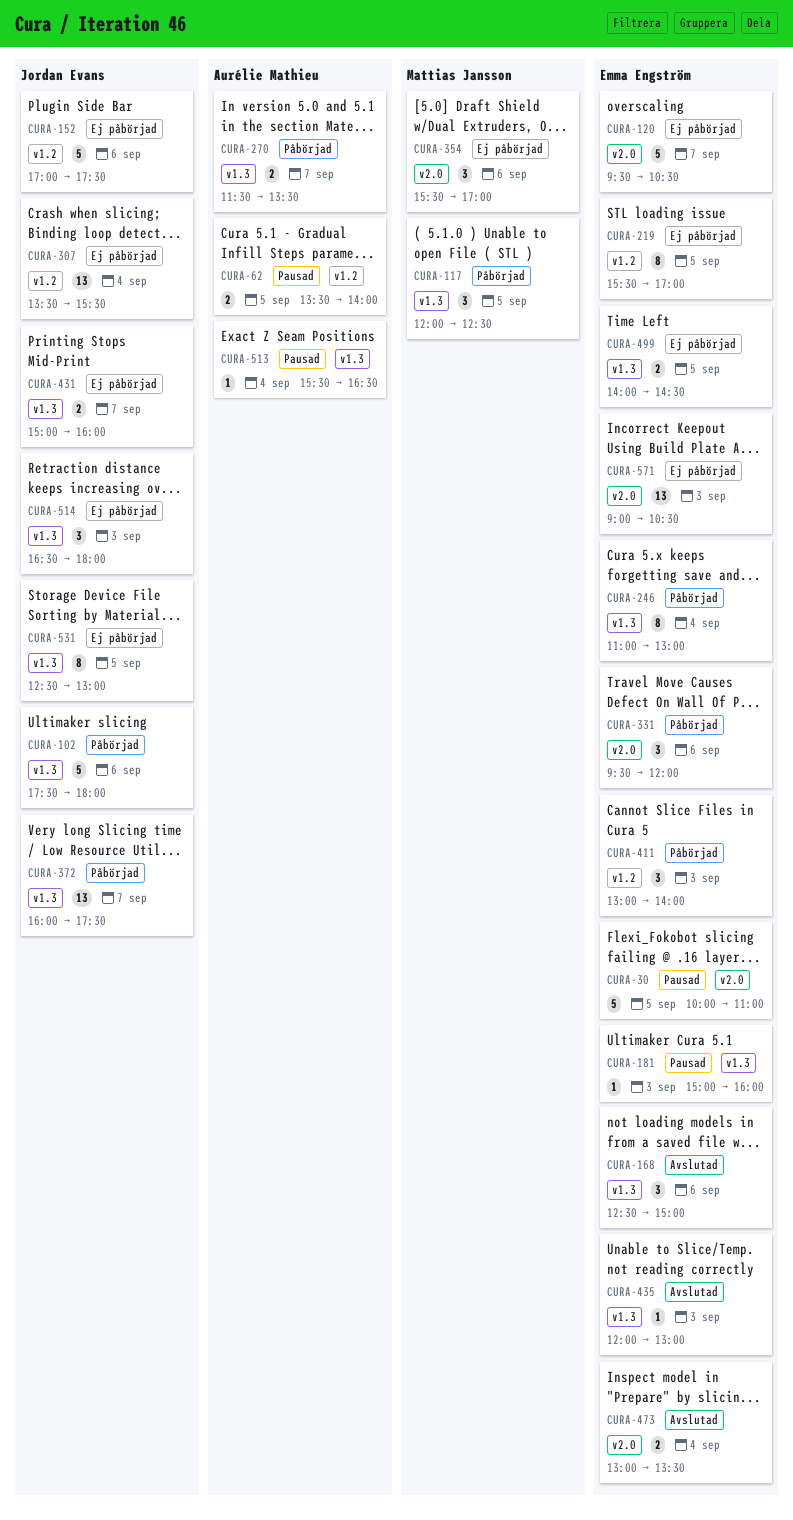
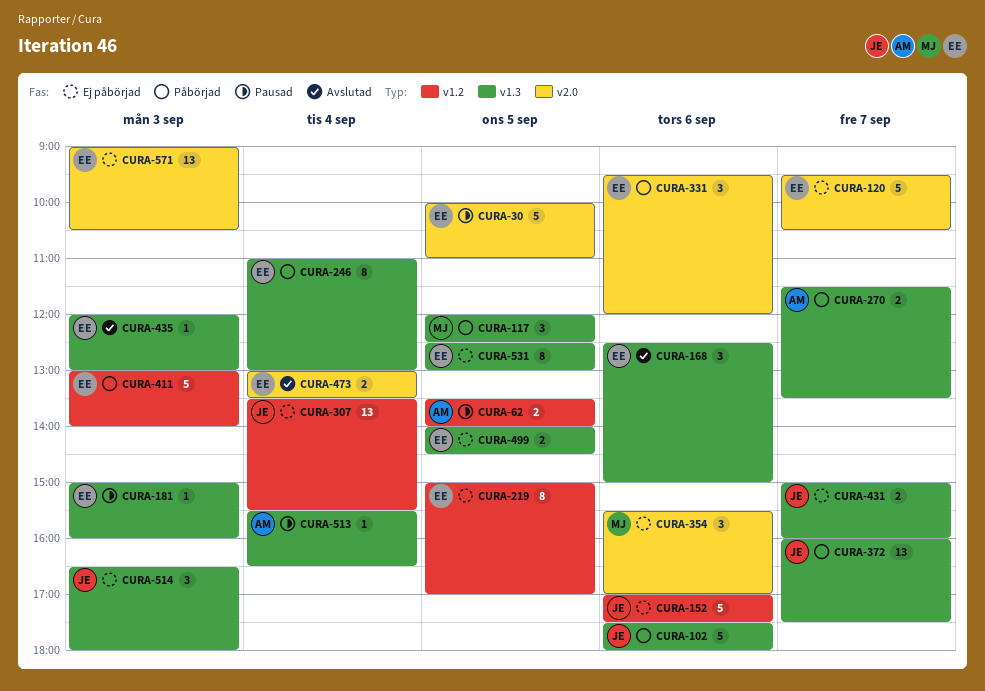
CURA-219, begins: 15:30 -> 15:00
CURA-411, estimate: 3 -> 5
CURA-531, owner: Jordan Evans -> Emma Engström

